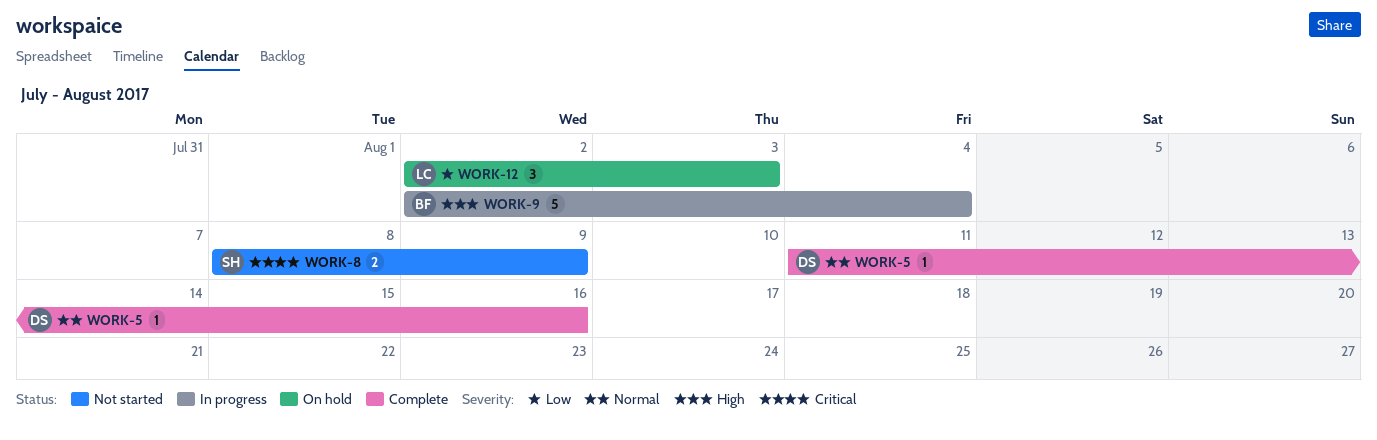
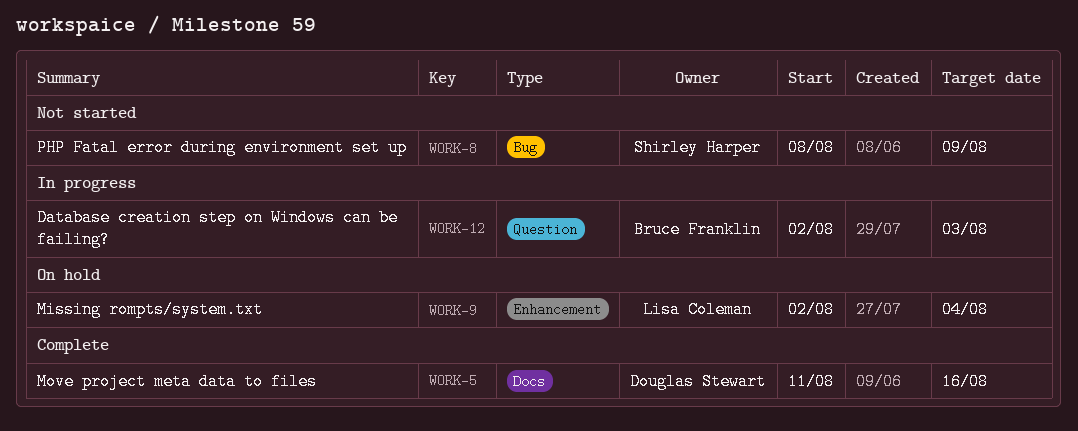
WORK-9, status: In progress -> On hold
WORK-9, owner: Bruce Franklin -> Lisa Coleman
WORK-12, status: On hold -> In progress
WORK-12, owner: Lisa Coleman -> Bruce Franklin

